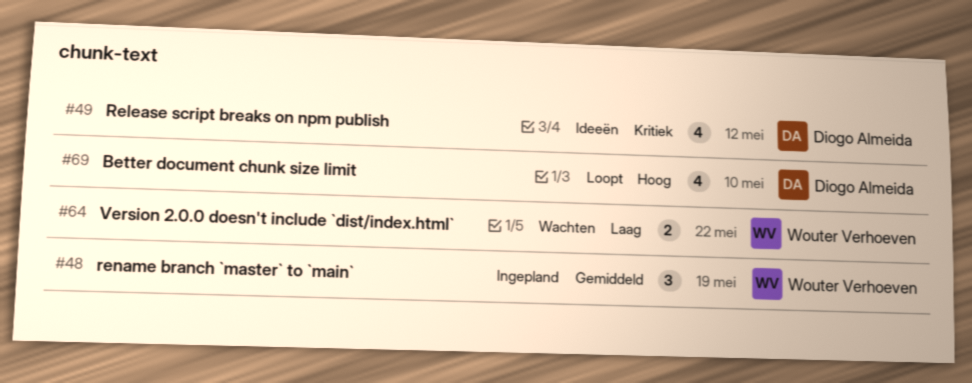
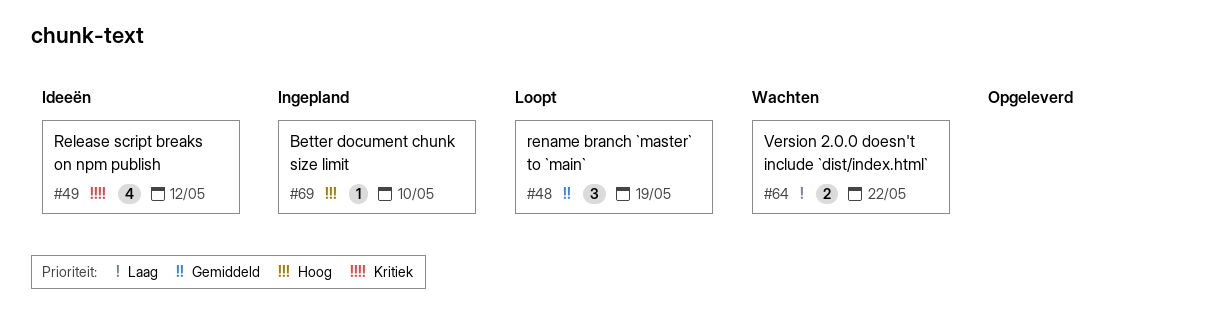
#48, status: Ingepland -> Loopt
#69, status: Loopt -> Ingepland
#69, estimate: 4 -> 1

